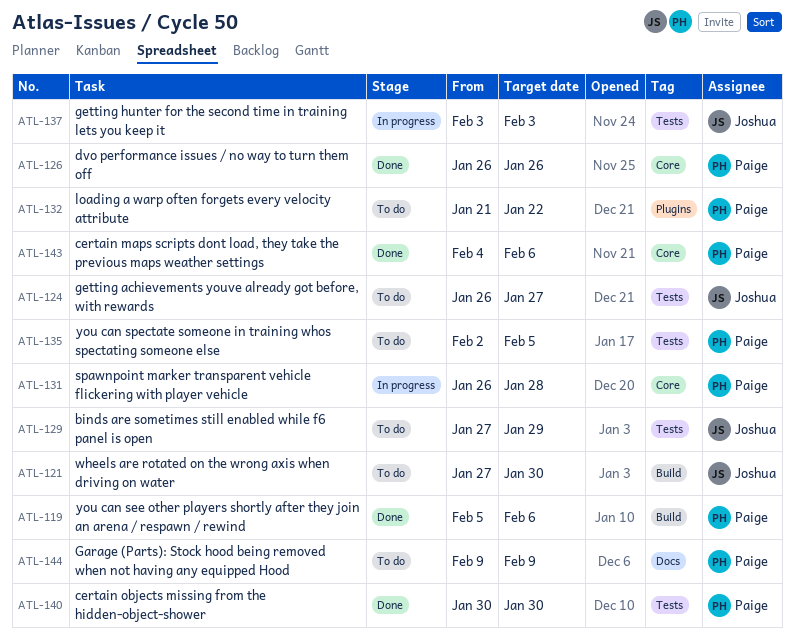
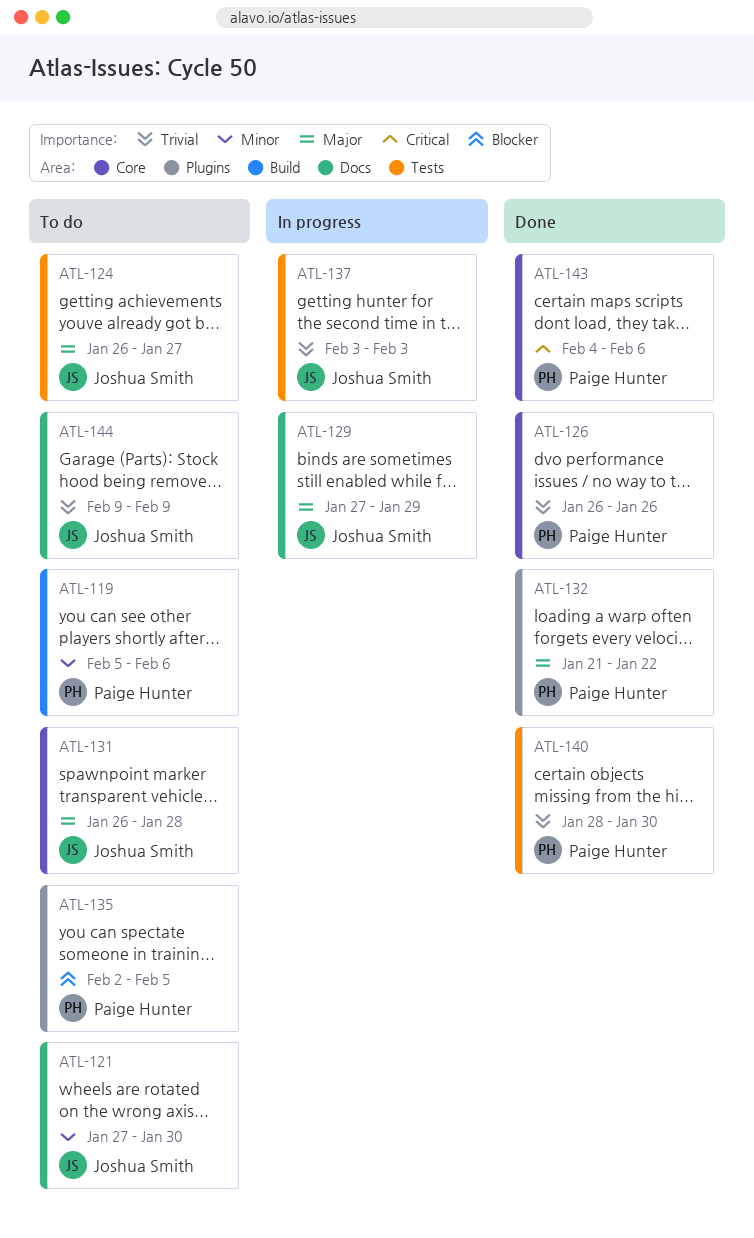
ATL-119, status: Done -> To do
ATL-121, label: Build -> Docs
ATL-129, status: To do -> In progress
ATL-129, label: Tests -> Docs
ATL-131, status: In progress -> To do
ATL-131, owner: Paige Hunter -> Joshua Smith
ATL-132, status: To do -> Done
ATL-135, label: Tests -> Plugins
ATL-140, start: Jan 30 -> Jan 28
ATL-144, owner: Paige Hunter -> Joshua Smith

